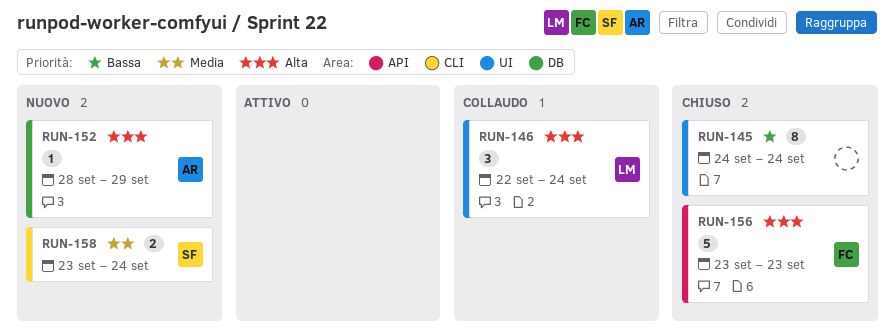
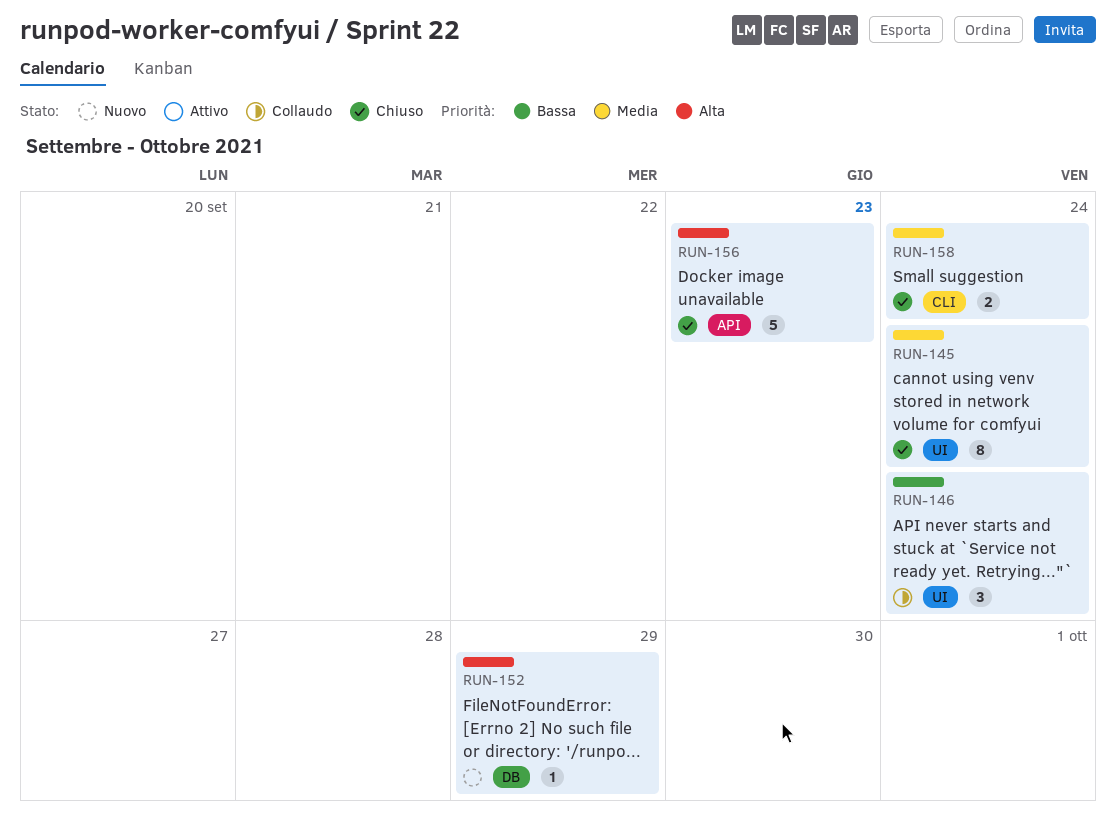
RUN-145, priority: Bassa -> Media
RUN-146, priority: Alta -> Bassa
RUN-158, status: Nuovo -> Chiuso

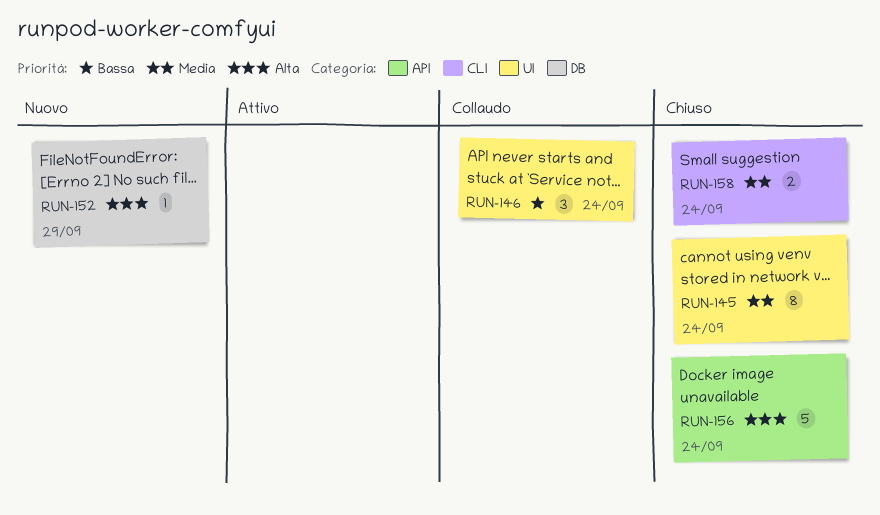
RUN-156, due: Sep 23 -> Sep 24

